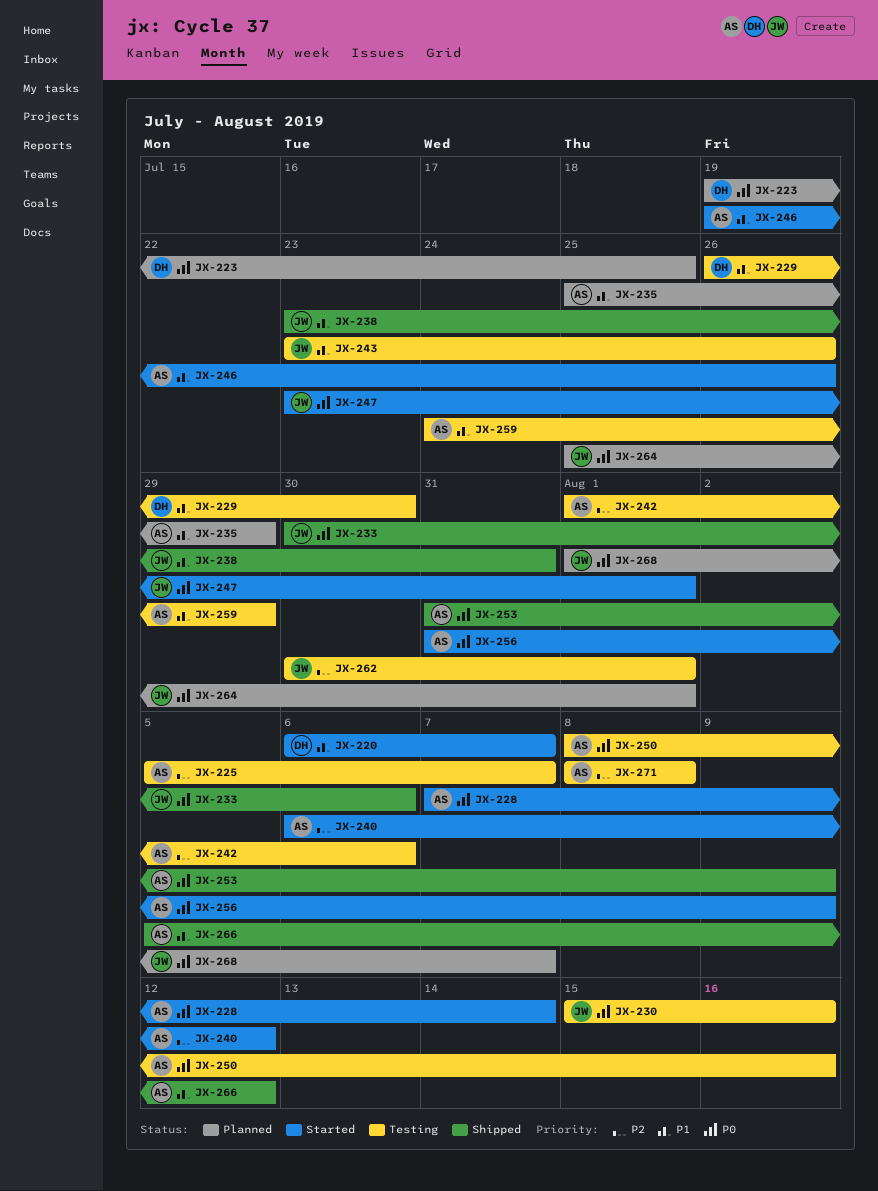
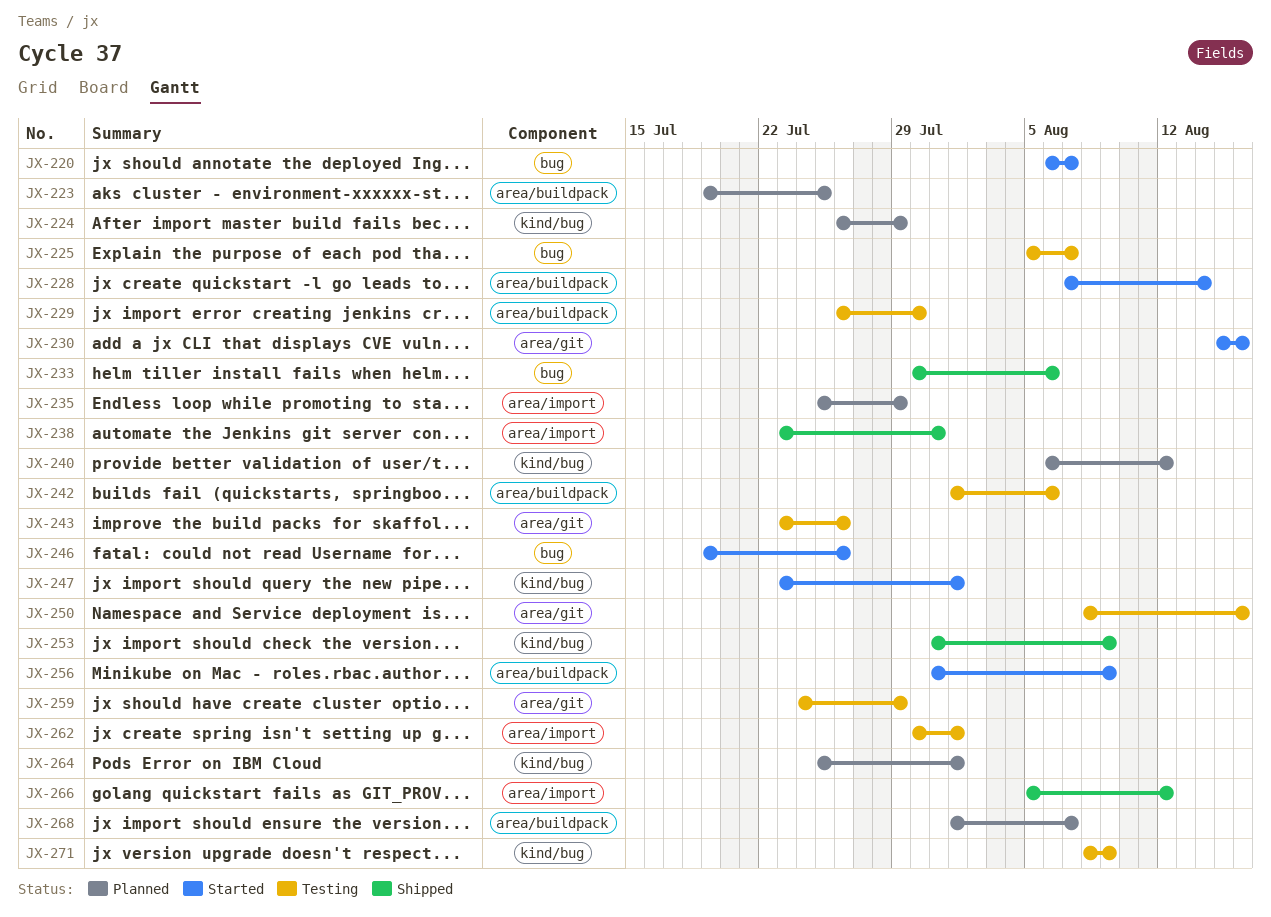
JX-224: none -> present
JX-230, status: Testing -> Started
JX-240, status: Started -> Planned
JX-271, due: Aug 8 -> Aug 9

